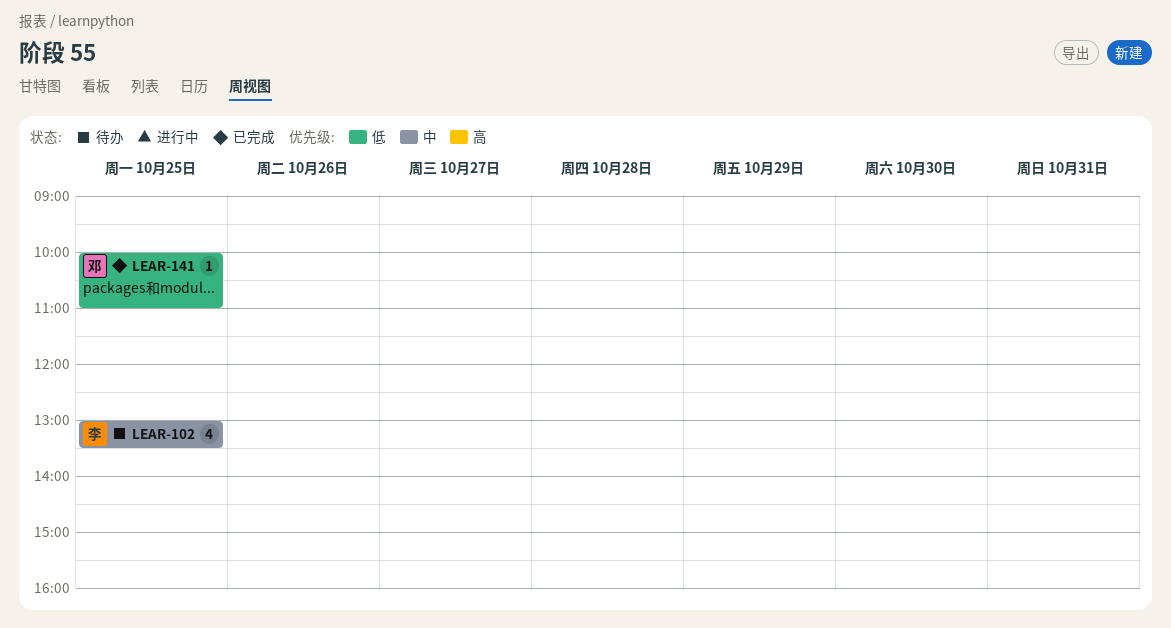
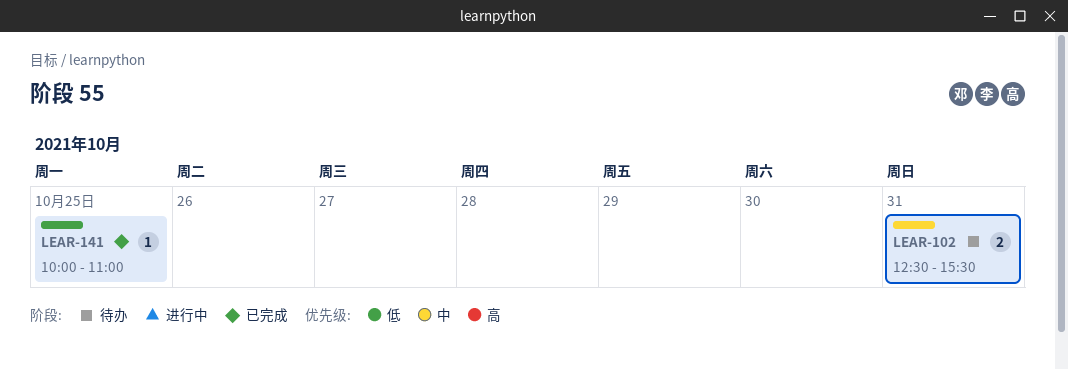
LEAR-102, estimate: 4 -> 2
LEAR-102, day: Oct 25 -> Oct 31
LEAR-102, begins: 13:00 -> 12:30
LEAR-102, ends: 13:30 -> 15:30

